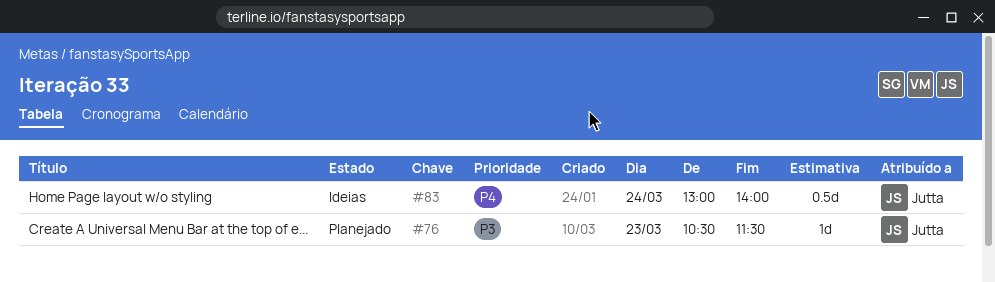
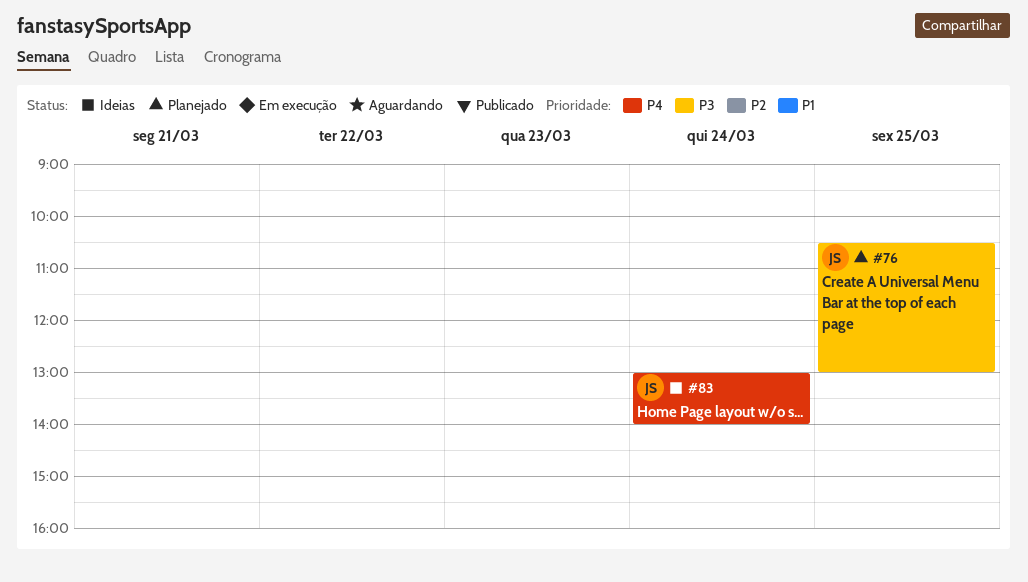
#76, day: Mar 23 -> Mar 25
#76, ends: 11:30 -> 13:00

